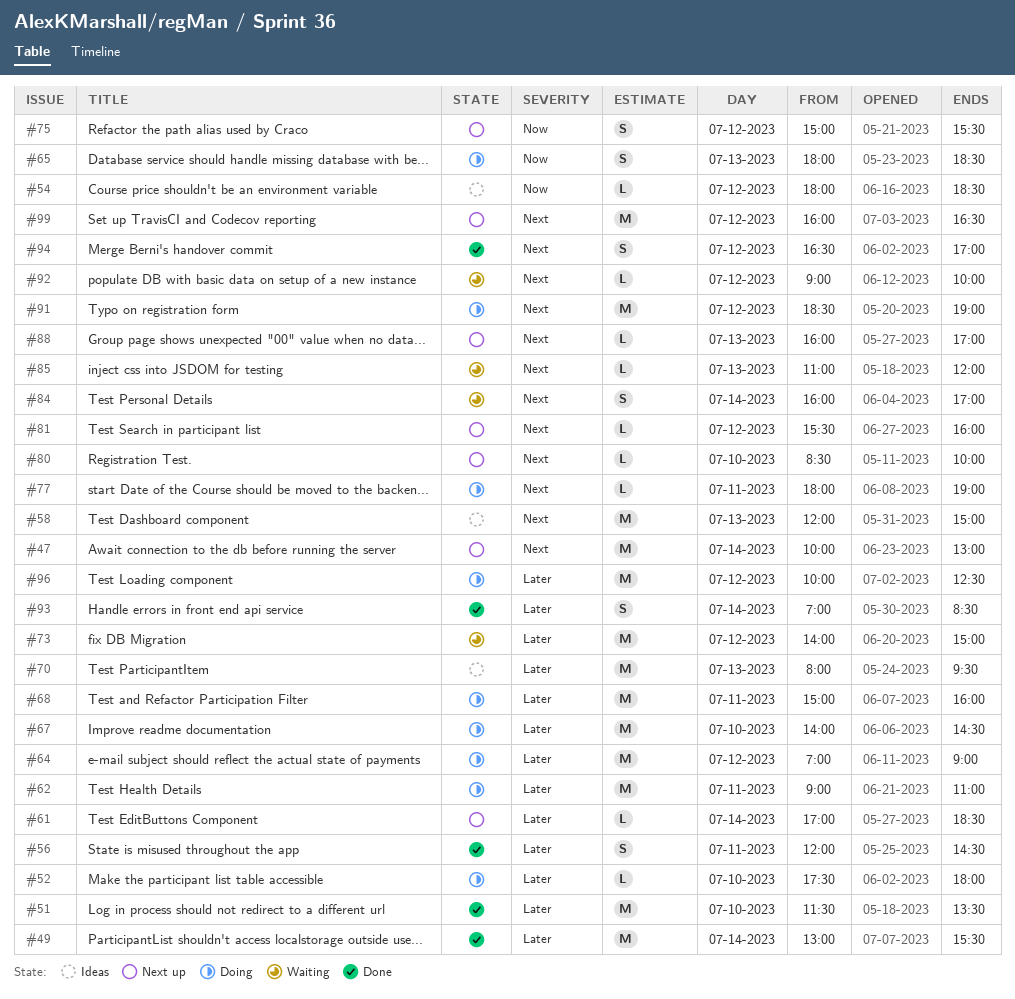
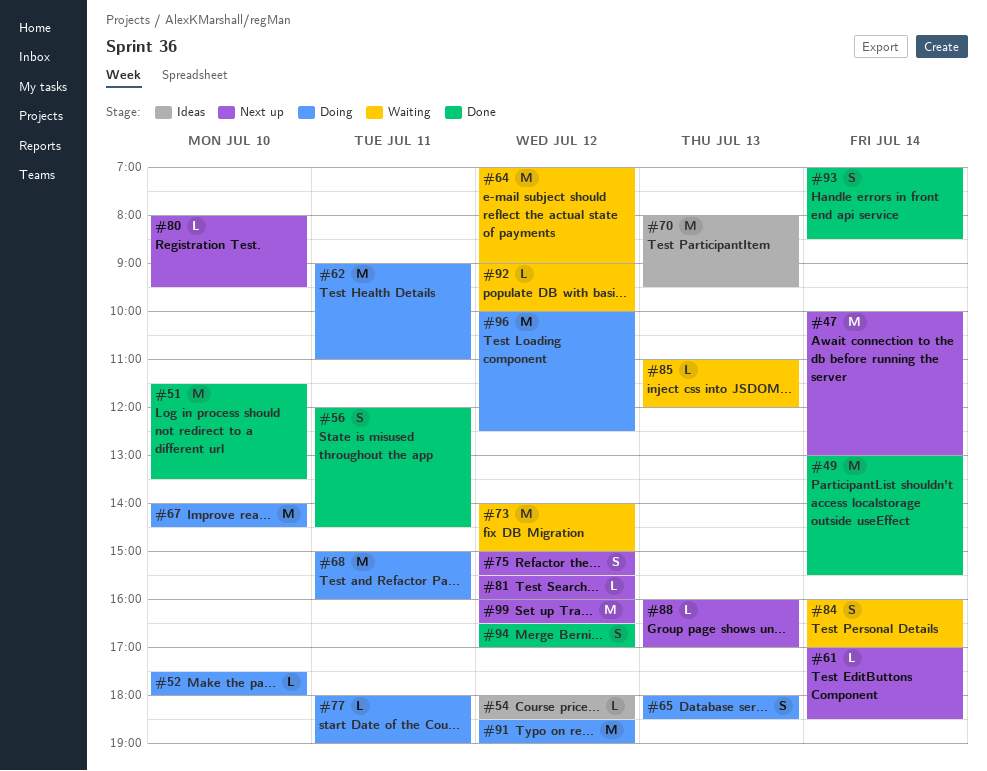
#58: present -> none
#64, status: Doing -> Waiting
#80, begins: 08:30 -> 08:00
#80, ends: 10:00 -> 09:30

